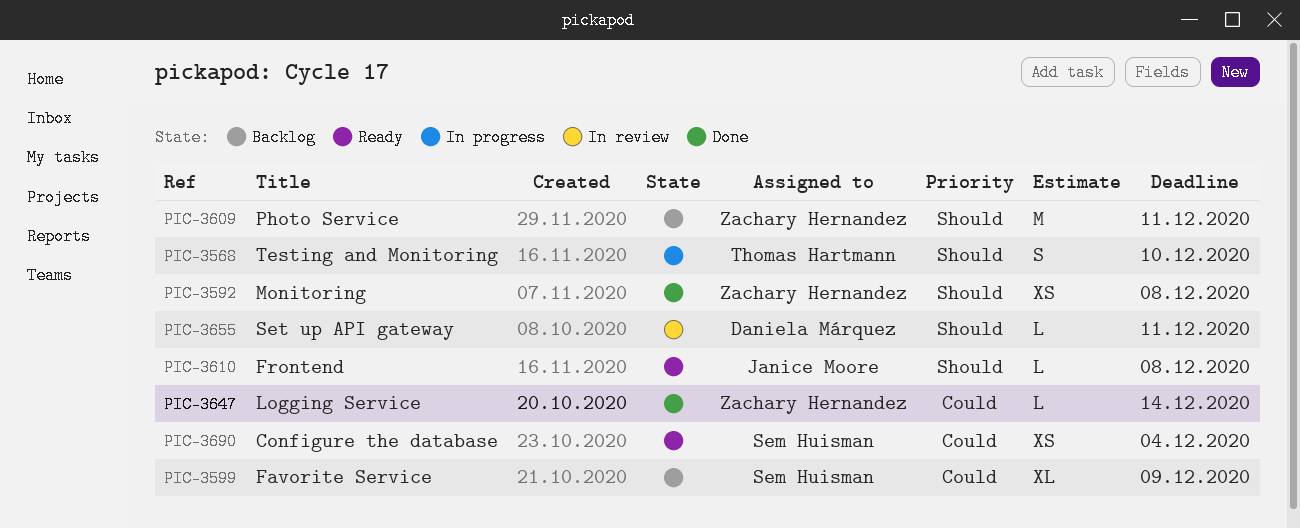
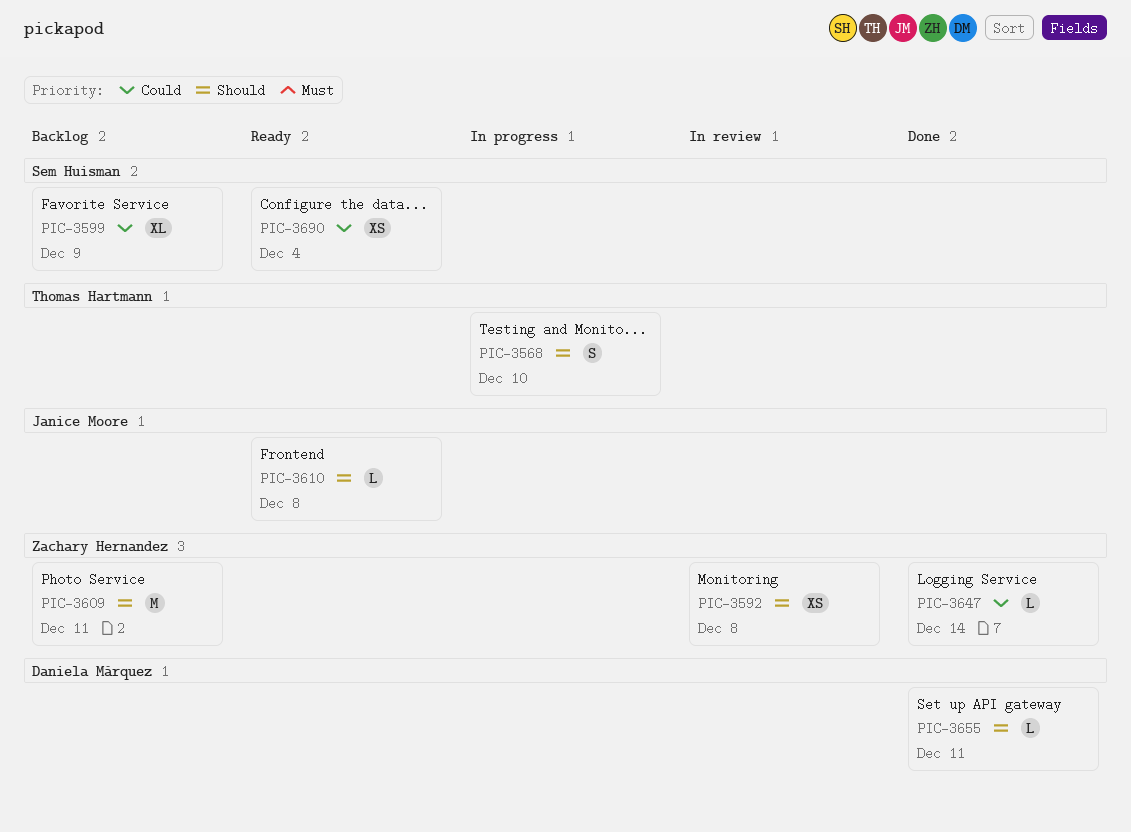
PIC-3592, status: Done -> In review
PIC-3655, status: In review -> Done

